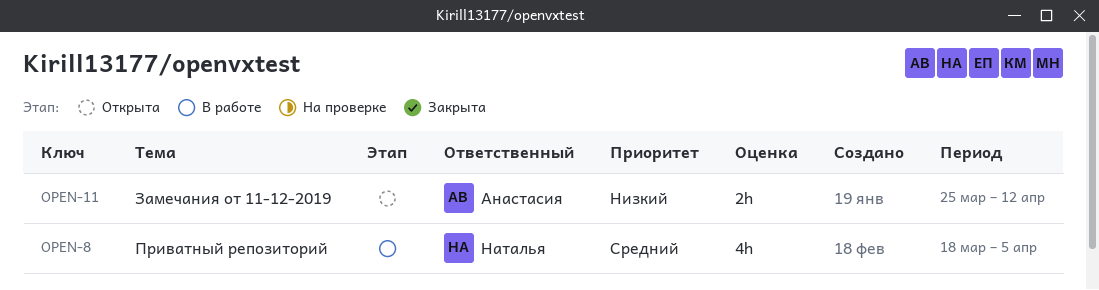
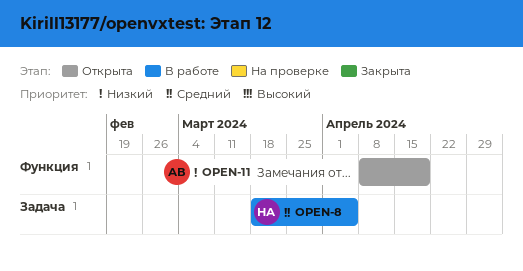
OPEN-11, start: Mar 25 -> Apr 8
OPEN-11, due: Apr 12 -> Apr 19

